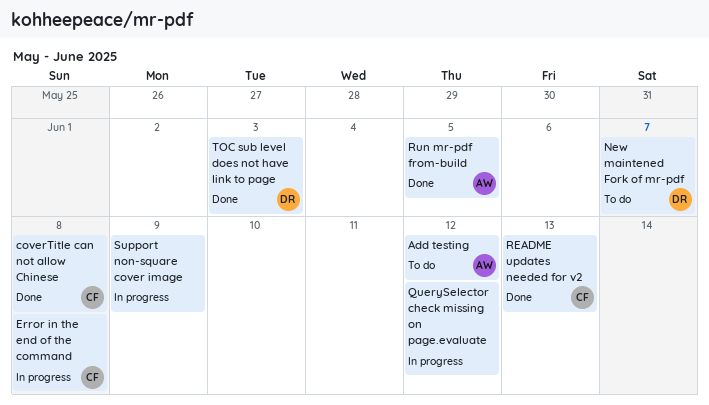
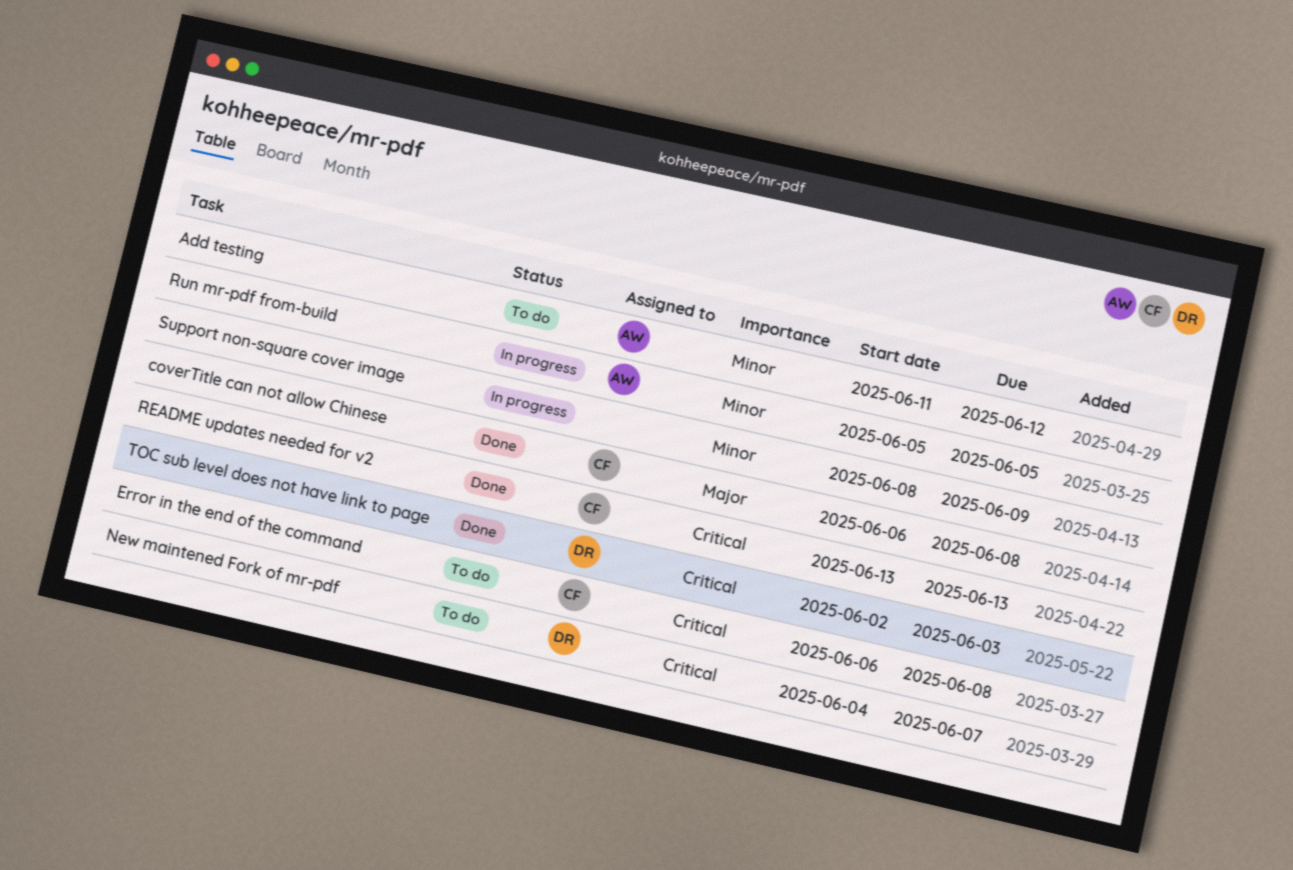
Error in the end of the command, status: In progress -> To do
QuerySelector check missing on page.evaluate: present -> none
Run mr-pdf from-build, status: Done -> In progress

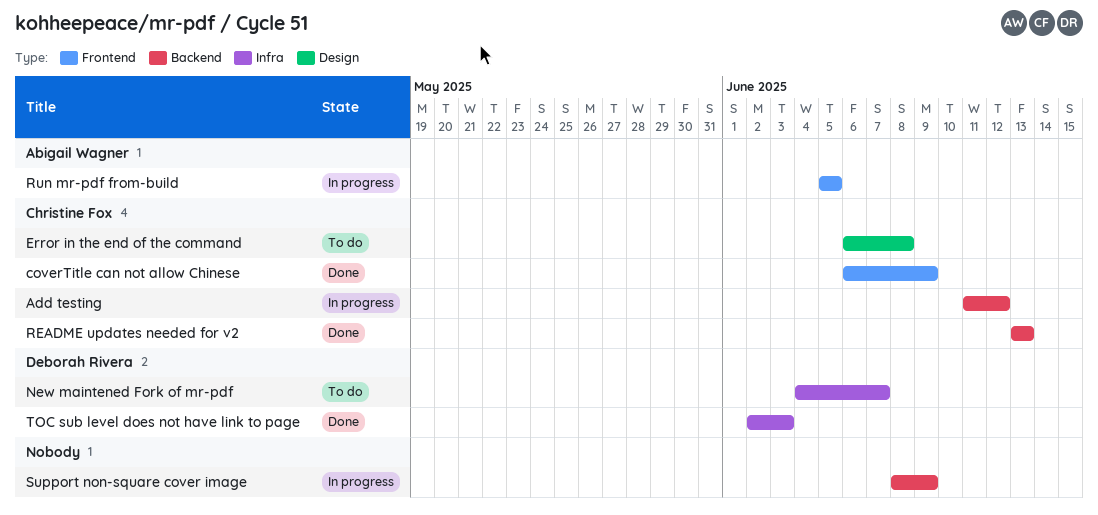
Add testing, status: To do -> In progress
Add testing, owner: Abigail Wagner -> Christine Fox
coverTitle can not allow Chinese, due: Jun 8 -> Jun 9

